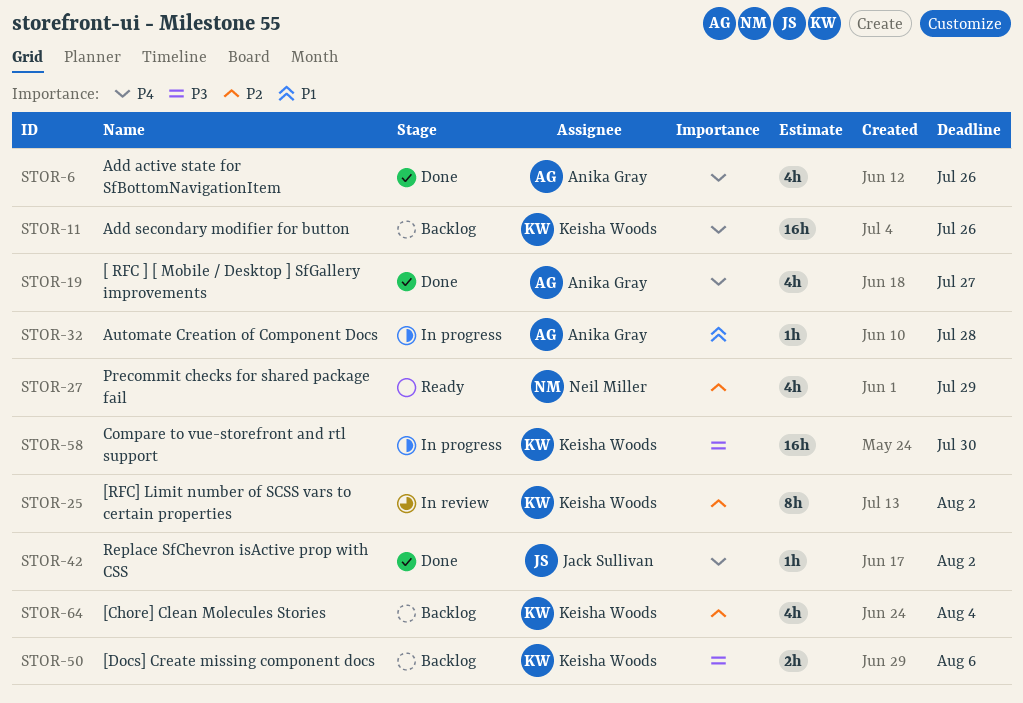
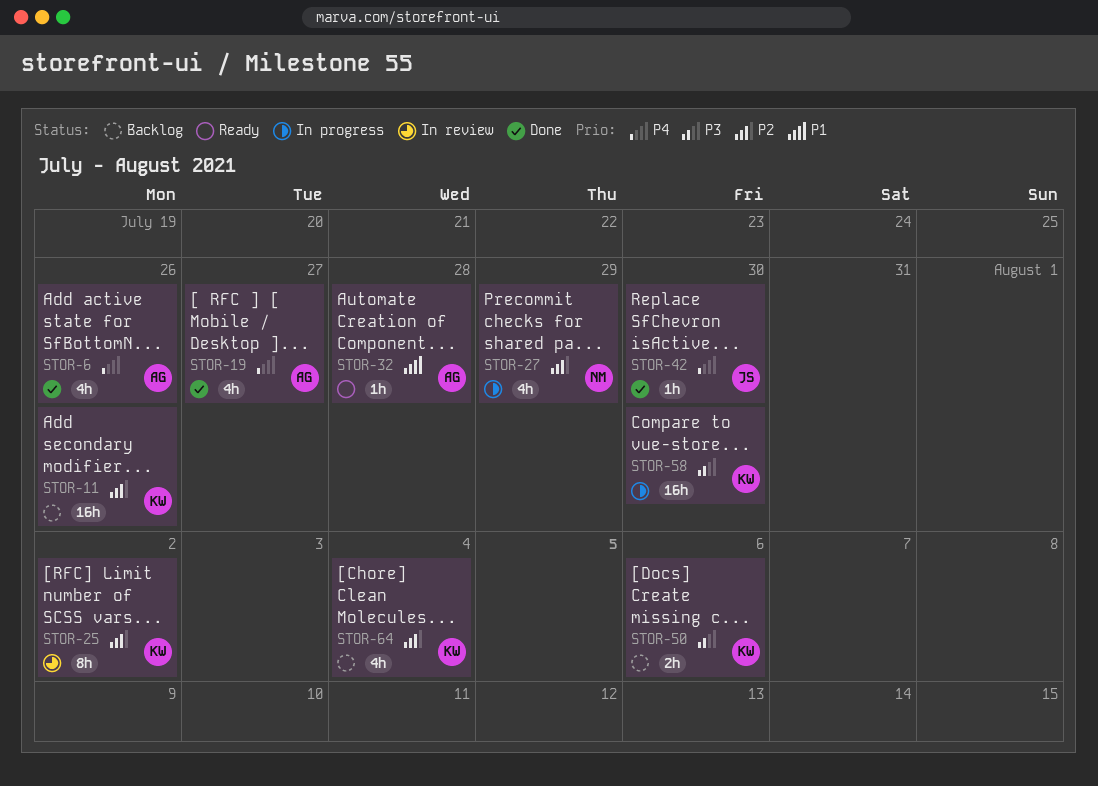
STOR-11, priority: P4 -> P2
STOR-27, status: Ready -> In progress
STOR-32, status: In progress -> Ready
STOR-42, due: Aug 2 -> Jul 30

